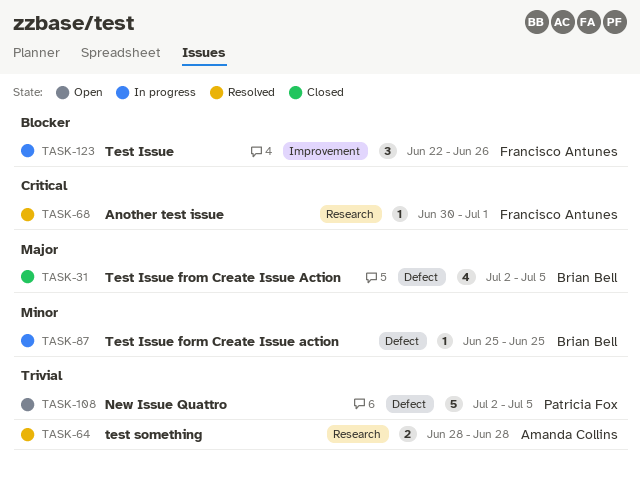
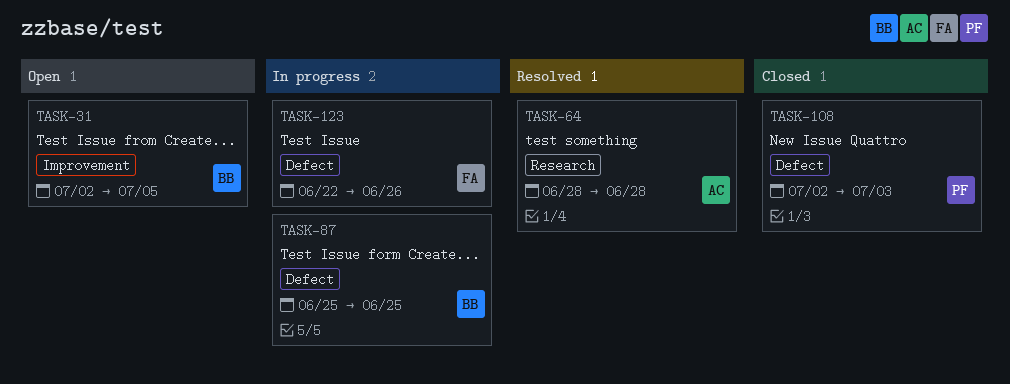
TASK-31, status: Closed -> Open
TASK-31, label: Defect -> Improvement
TASK-68: present -> none
TASK-108, status: Open -> Closed
TASK-108, due: Jul 5 -> Jul 3
TASK-123, label: Improvement -> Defect

